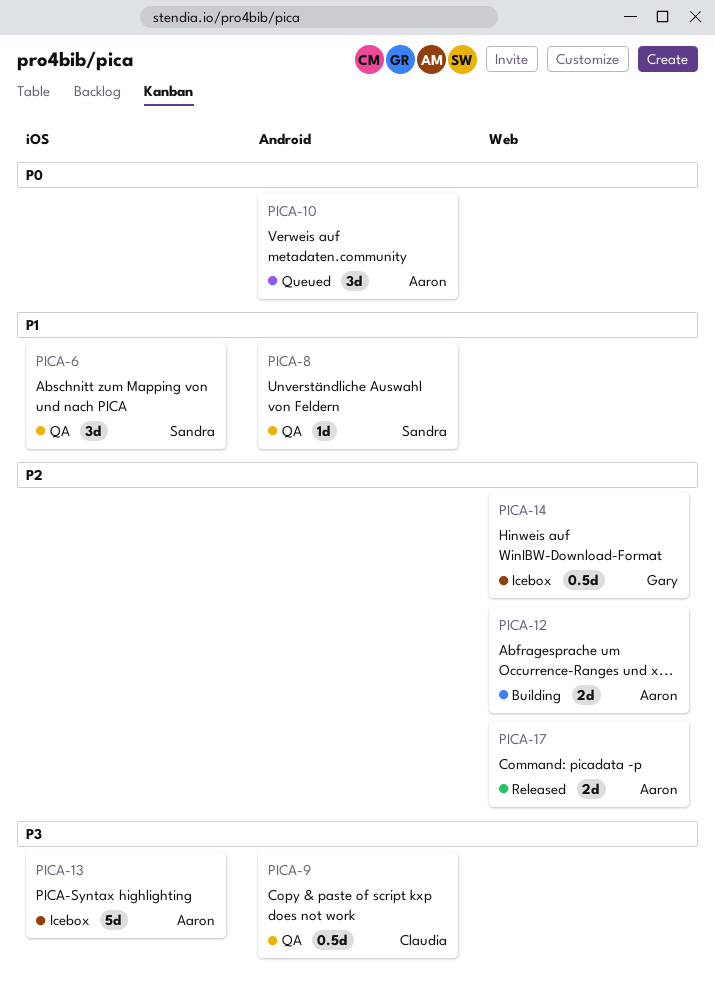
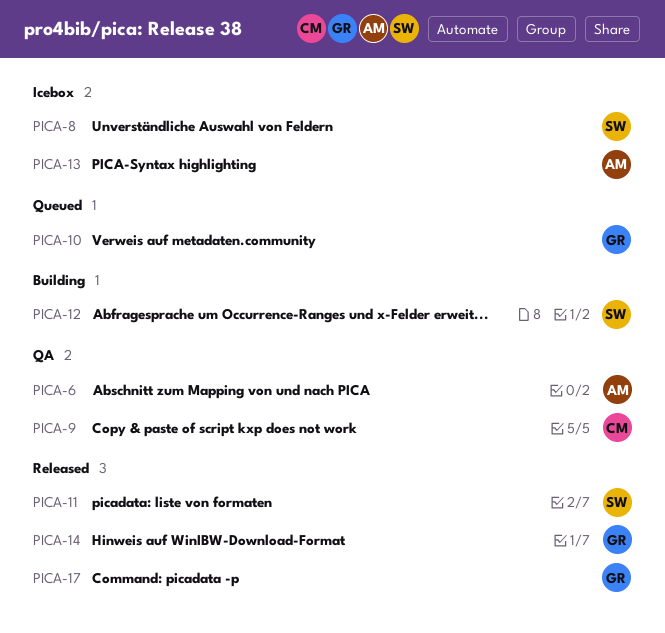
PICA-6, owner: Sandra -> Aaron
PICA-8, status: QA -> Icebox
PICA-10, owner: Aaron -> Gary
PICA-11: none -> present
PICA-12, owner: Aaron -> Sandra
PICA-14, status: Icebox -> Released
PICA-17, owner: Aaron -> Gary

